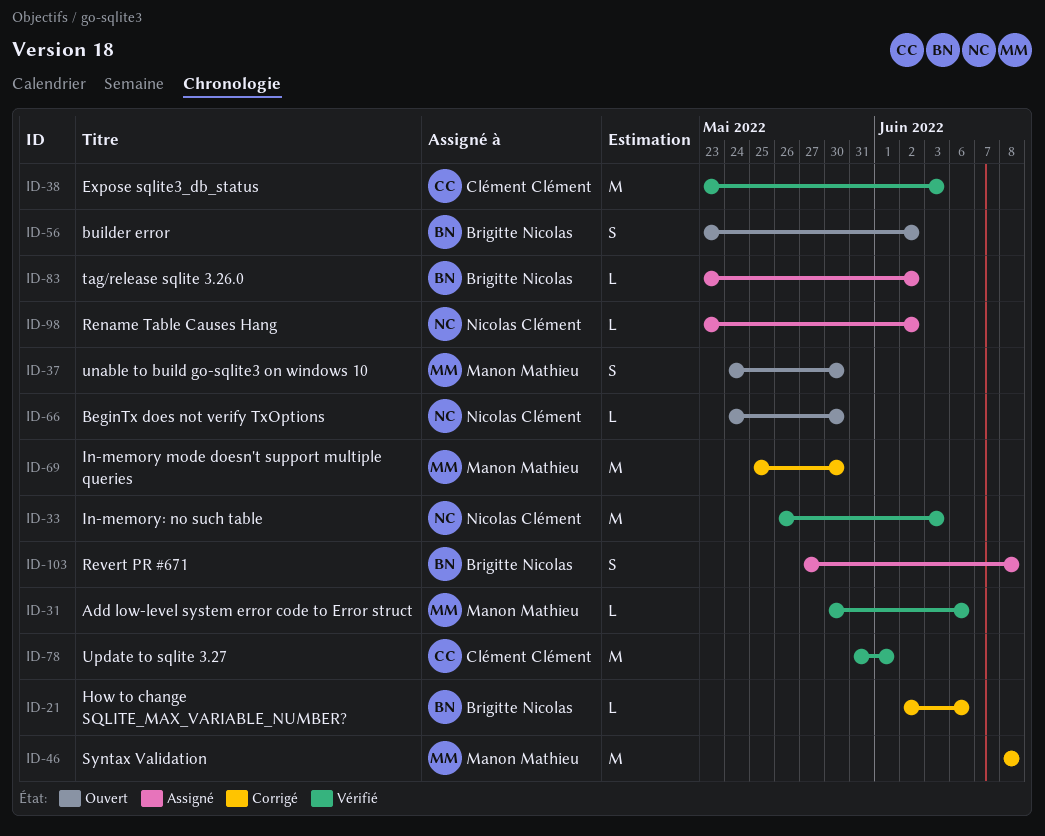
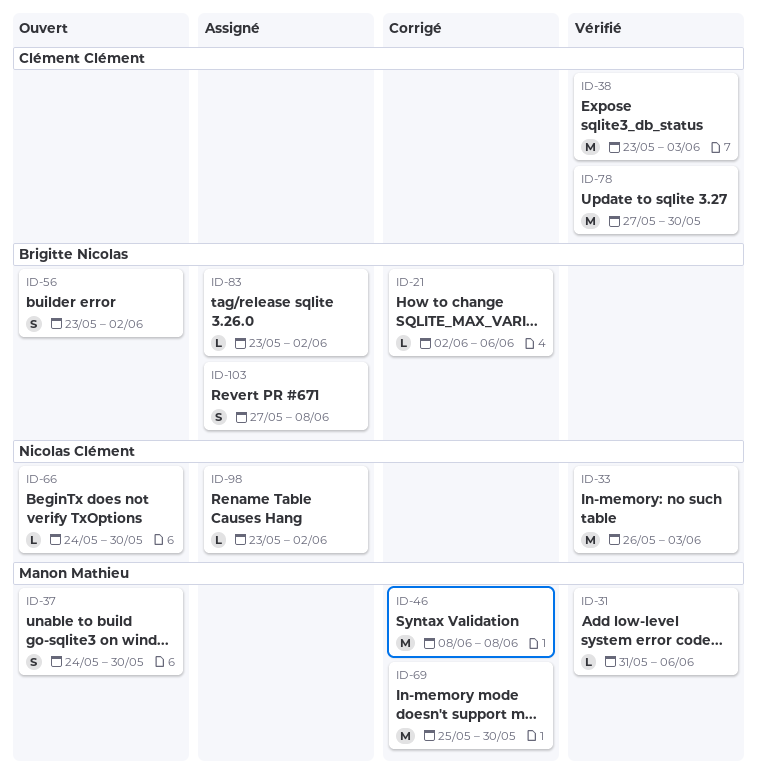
ID-31, start: May 30 -> May 31
ID-78, start: May 31 -> May 27
ID-78, due: Jun 1 -> May 30

